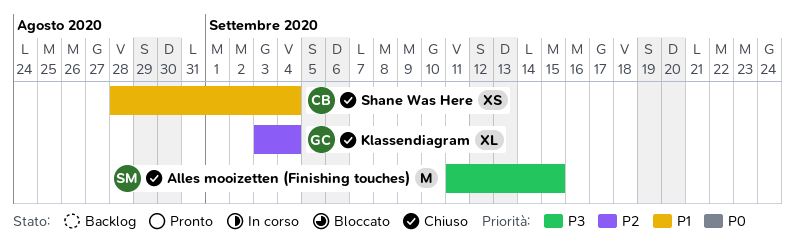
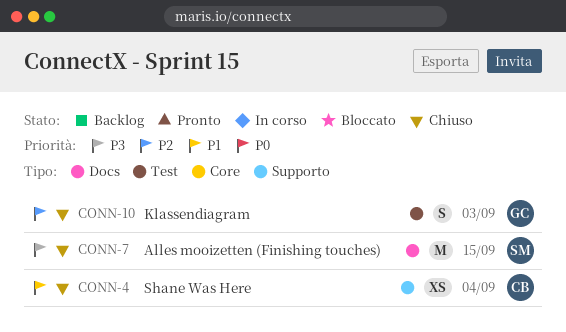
Klassendiagram, estimate: XL -> S
Klassendiagram, due: Sep 4 -> Sep 3

